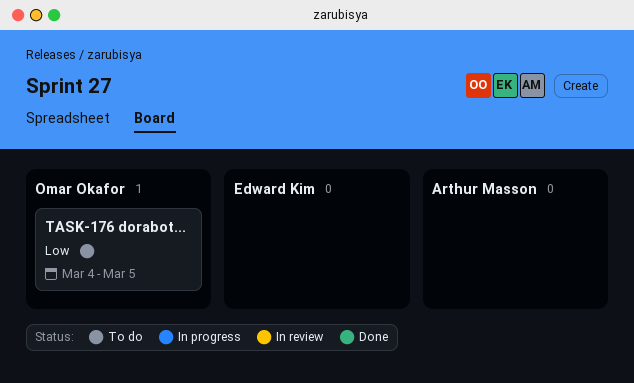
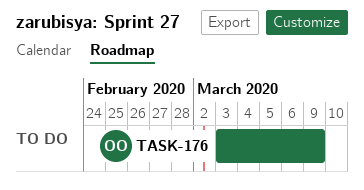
TASK-176, start: Mar 4 -> Mar 3
TASK-176, due: Mar 5 -> Mar 9

